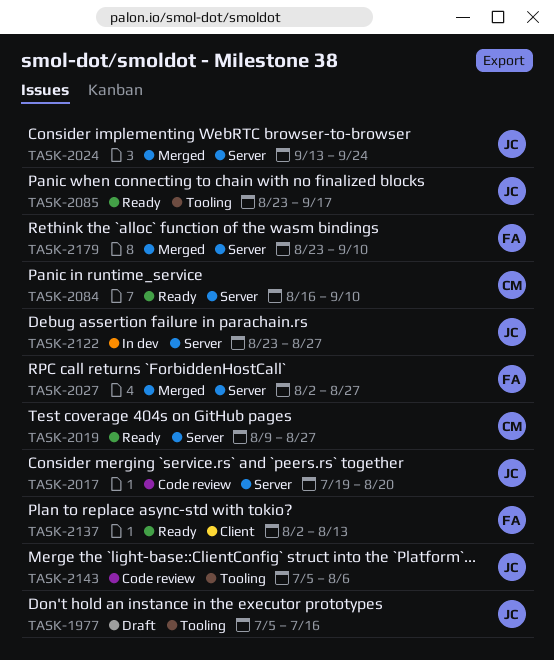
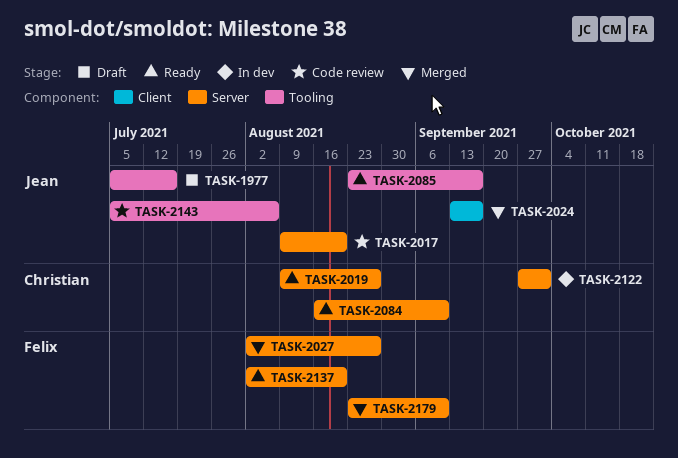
TASK-2017, start: Jul 19 -> Aug 9
TASK-2024, label: Server -> Client
TASK-2024, due: Sep 24 -> Sep 17
TASK-2122, owner: Jean -> Christian
TASK-2122, start: Aug 23 -> Sep 27
TASK-2122, due: Aug 27 -> Oct 1
TASK-2137, label: Client -> Server
TASK-2137, due: Aug 13 -> Aug 20

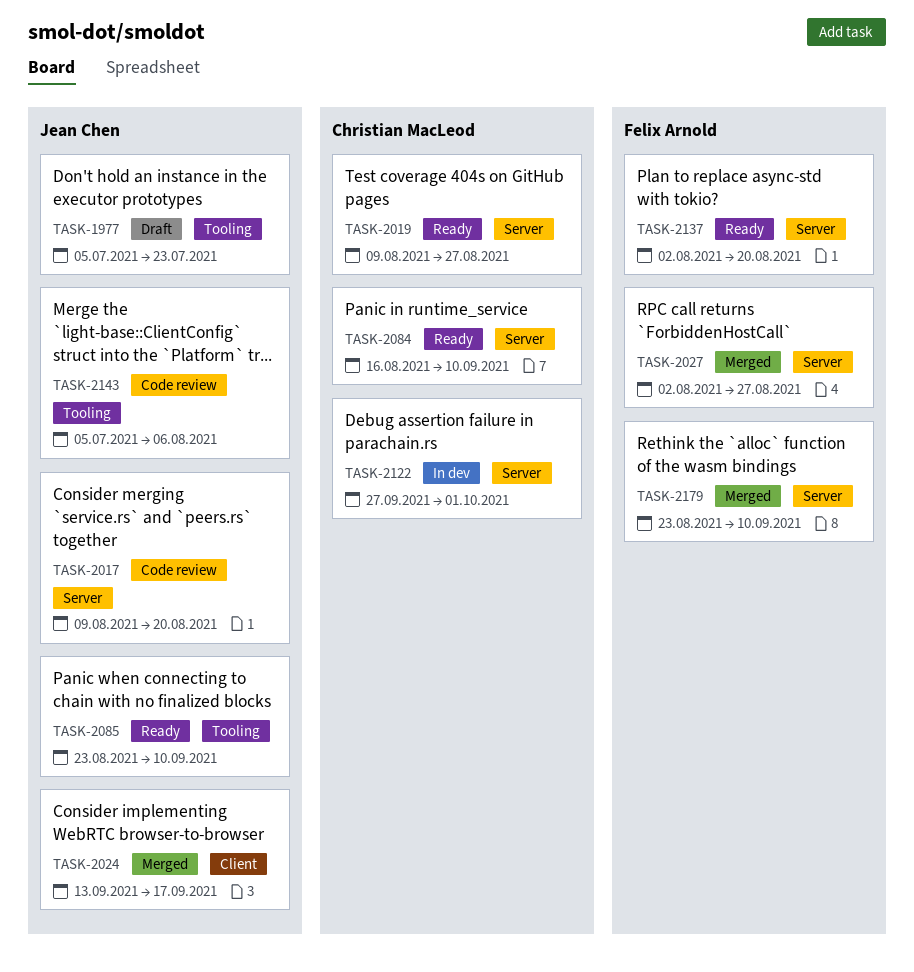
TASK-1977, due: Jul 16 -> Jul 23
TASK-2085, due: Sep 17 -> Sep 10

